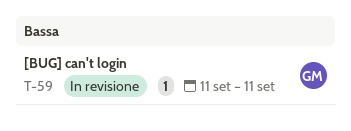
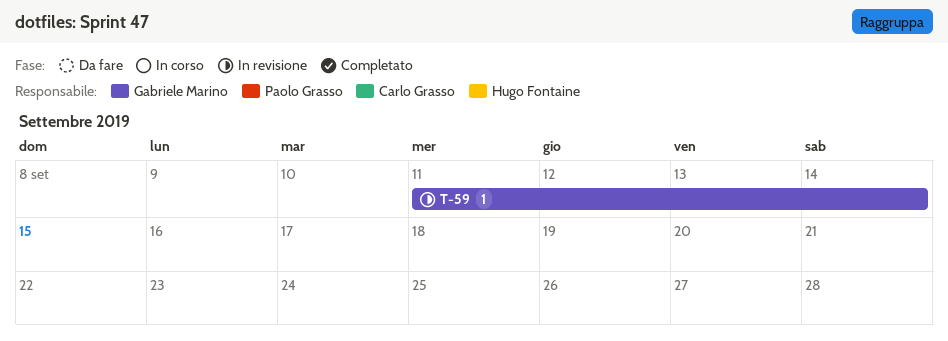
T-59, due: Sep 11 -> Sep 14

